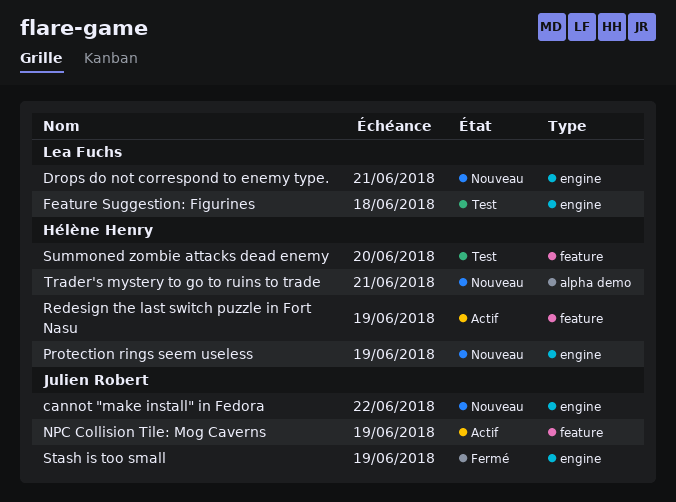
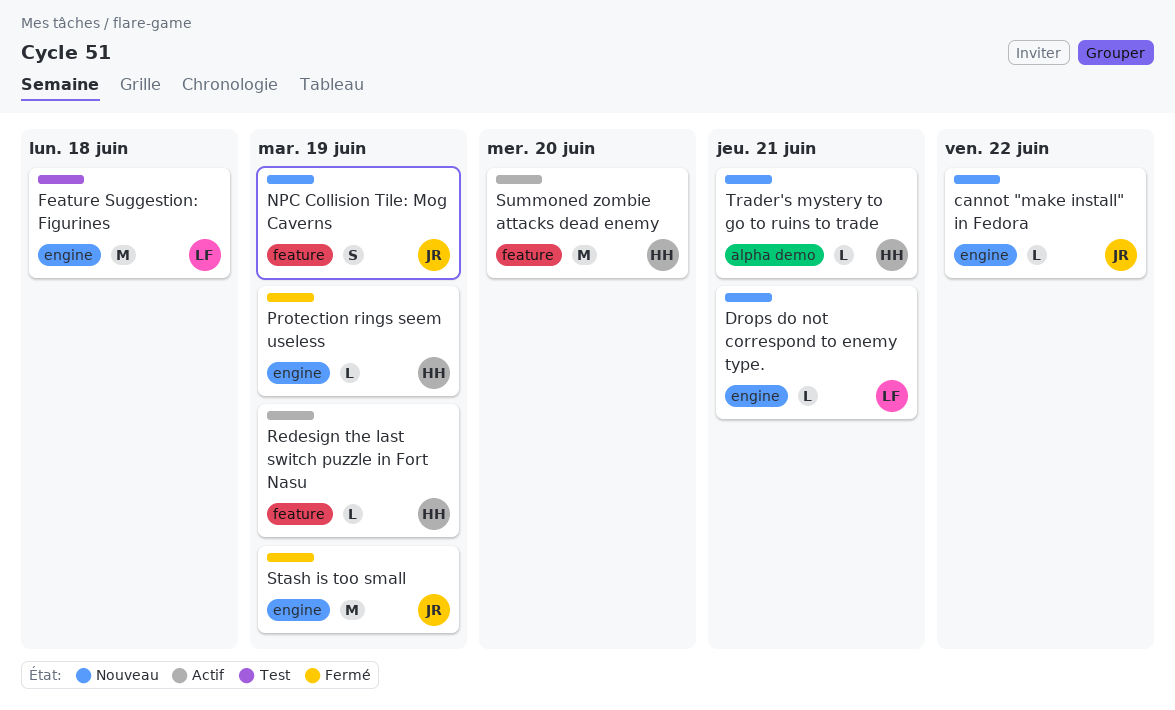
NPC Collision Tile: Mog Caverns, status: Actif -> Nouveau
Protection rings seem useless, status: Nouveau -> Fermé
Summoned zombie attacks dead enemy, status: Test -> Actif

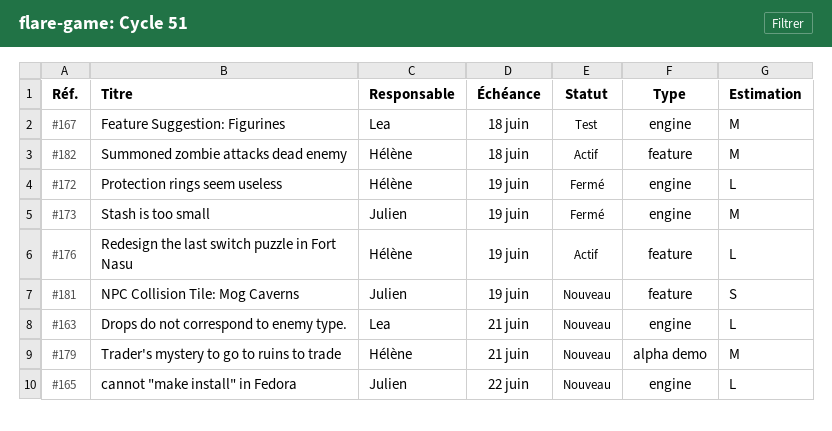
Summoned zombie attacks dead enemy, due: Jun 20 -> Jun 18
Trader's mystery to go to ruins to trade, estimate: L -> M

